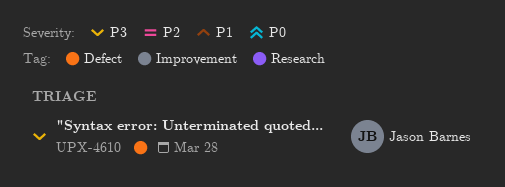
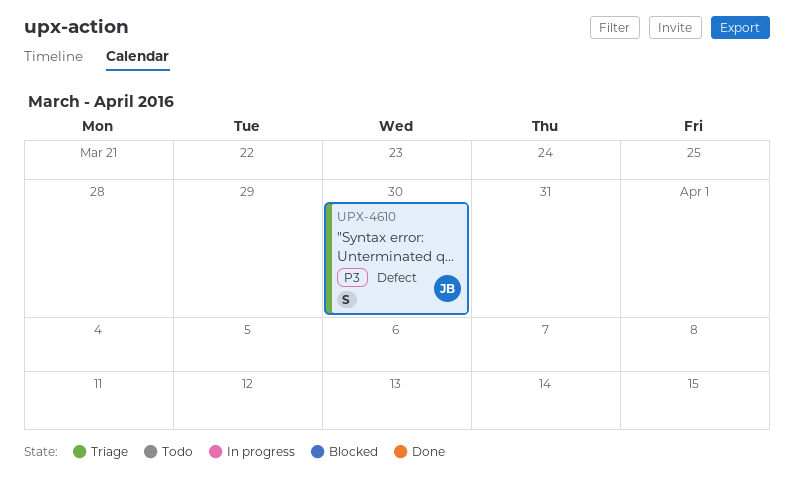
UPX-4610, due: Mar 28 -> Mar 30

